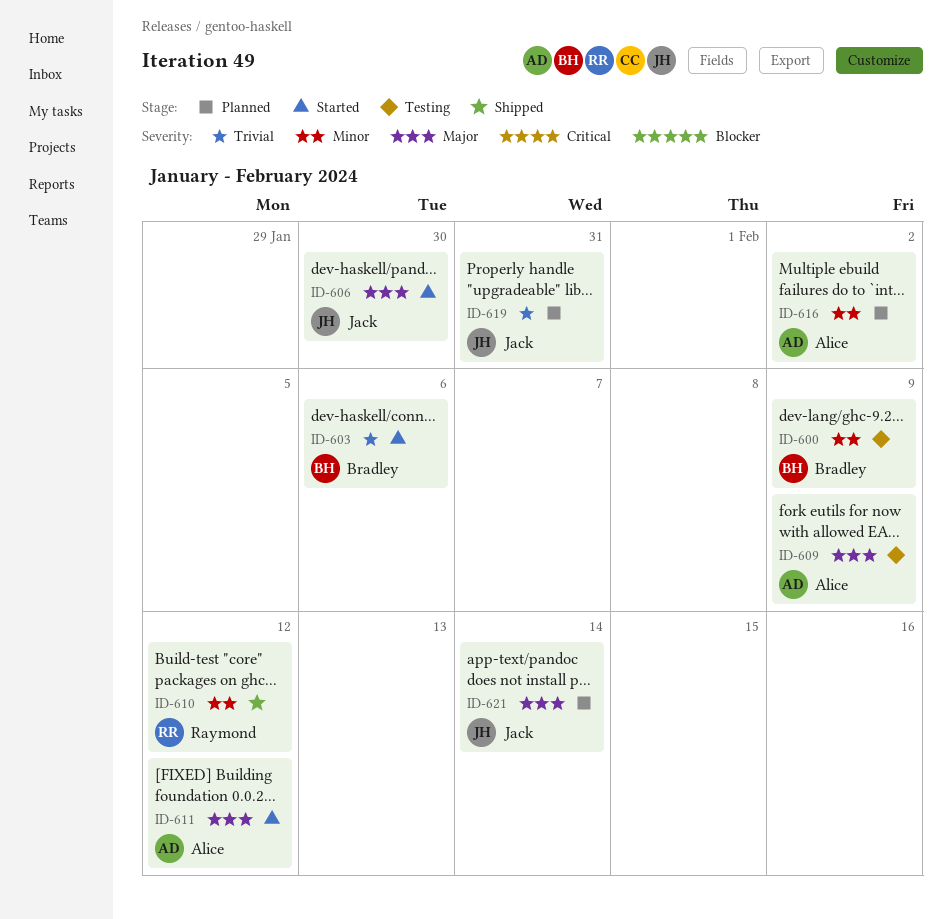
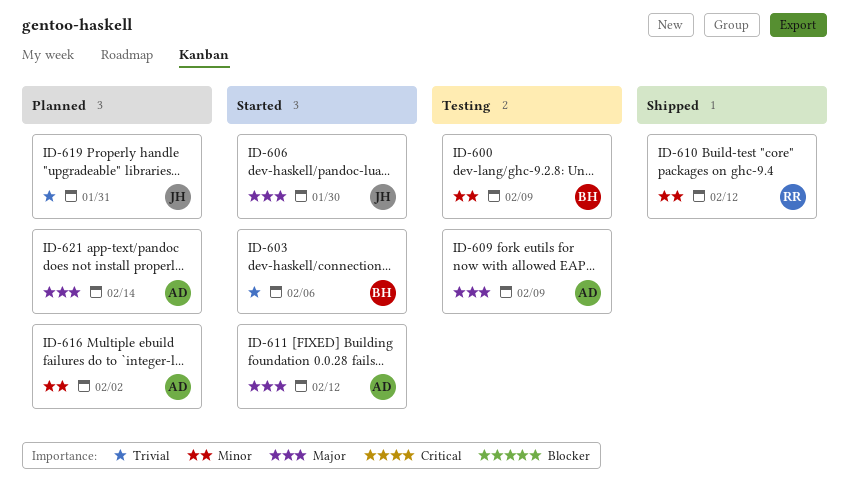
ID-621, owner: Jack -> Alice

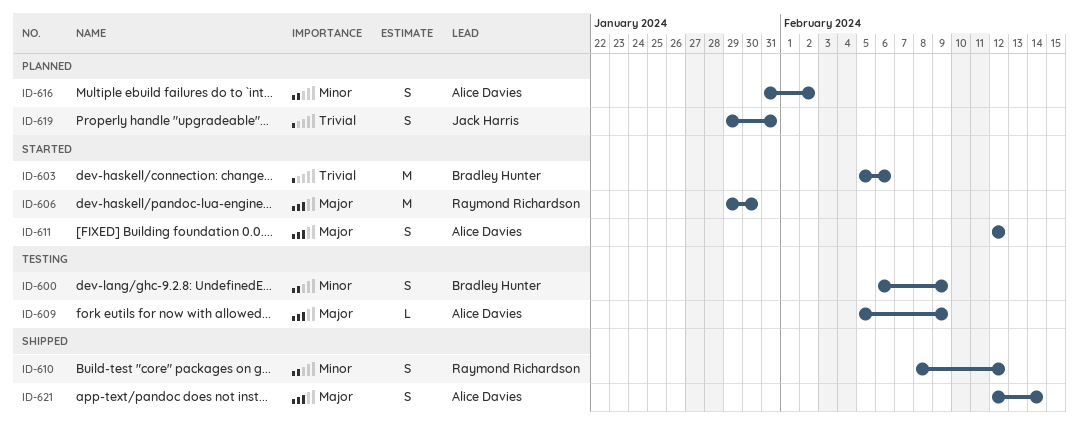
ID-606, owner: Jack Harris -> Raymond Richardson
ID-621, status: Planned -> Shipped

